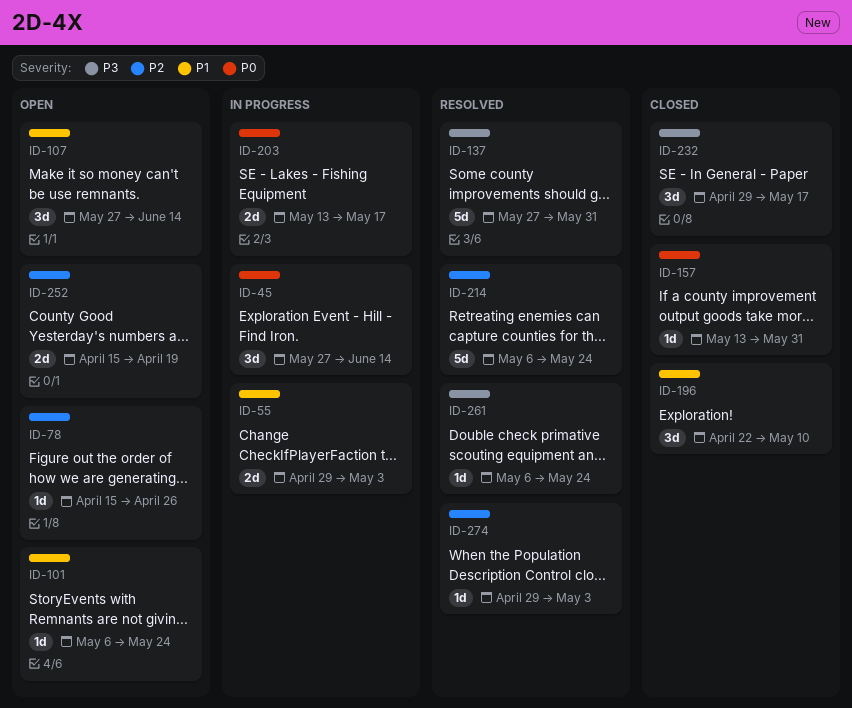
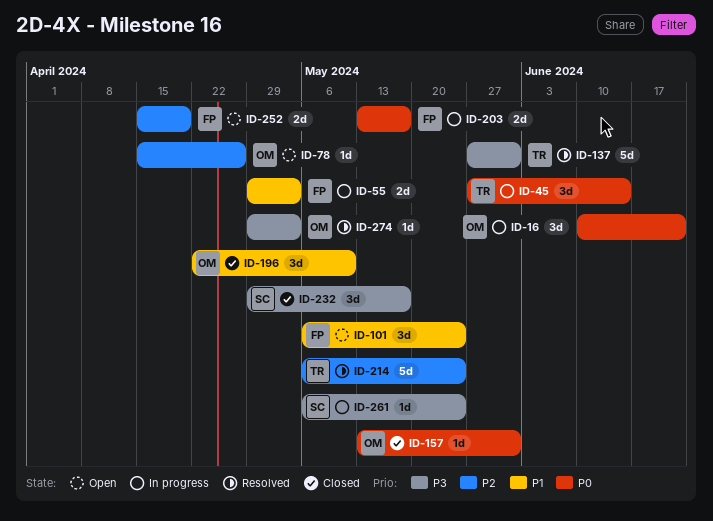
ID-16: none -> present
ID-101, estimate: 1d -> 3d
ID-107: present -> none
ID-261, status: Resolved -> In progress
ID-274, priority: P2 -> P3

